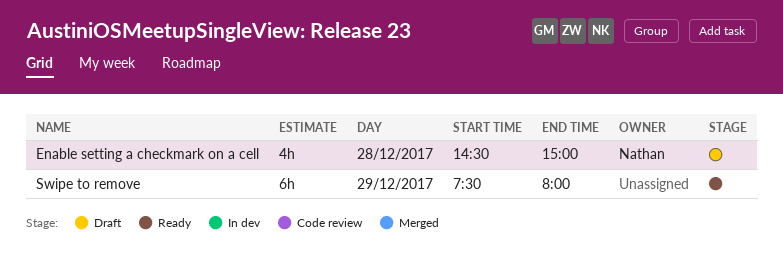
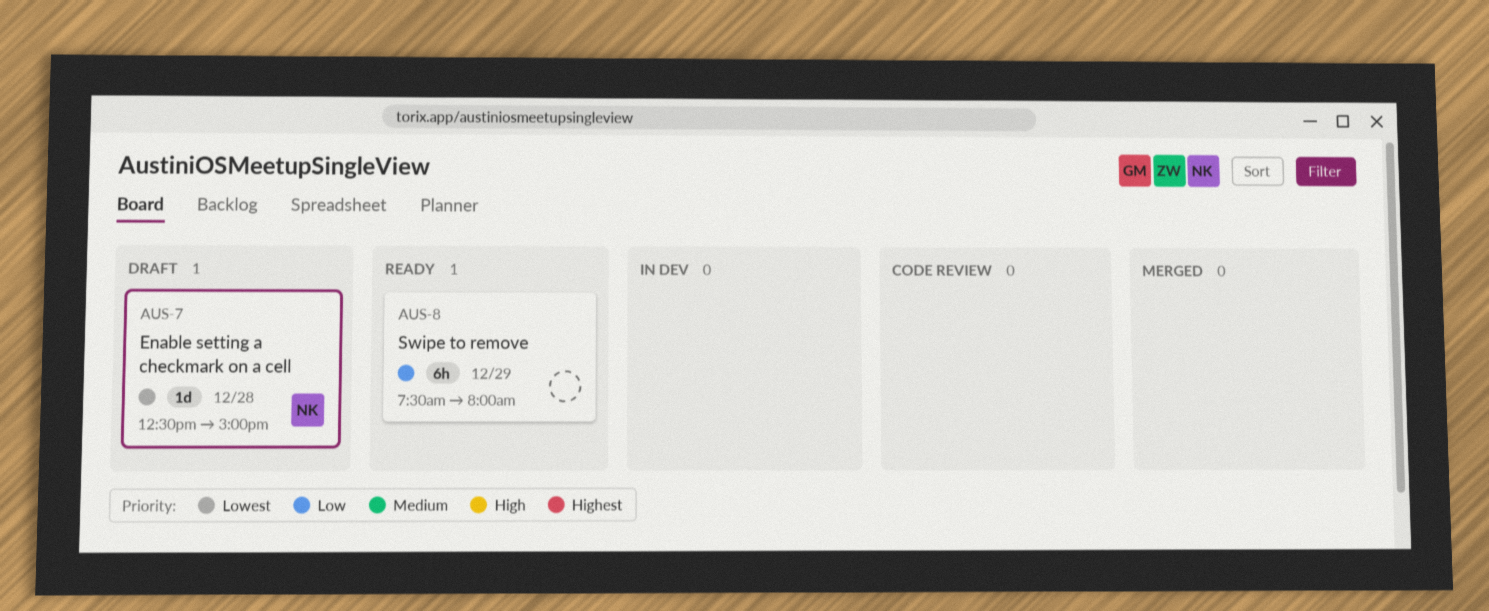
Enable setting a checkmark on a cell, estimate: 4h -> 1d
Enable setting a checkmark on a cell, begins: 14:30 -> 12:30

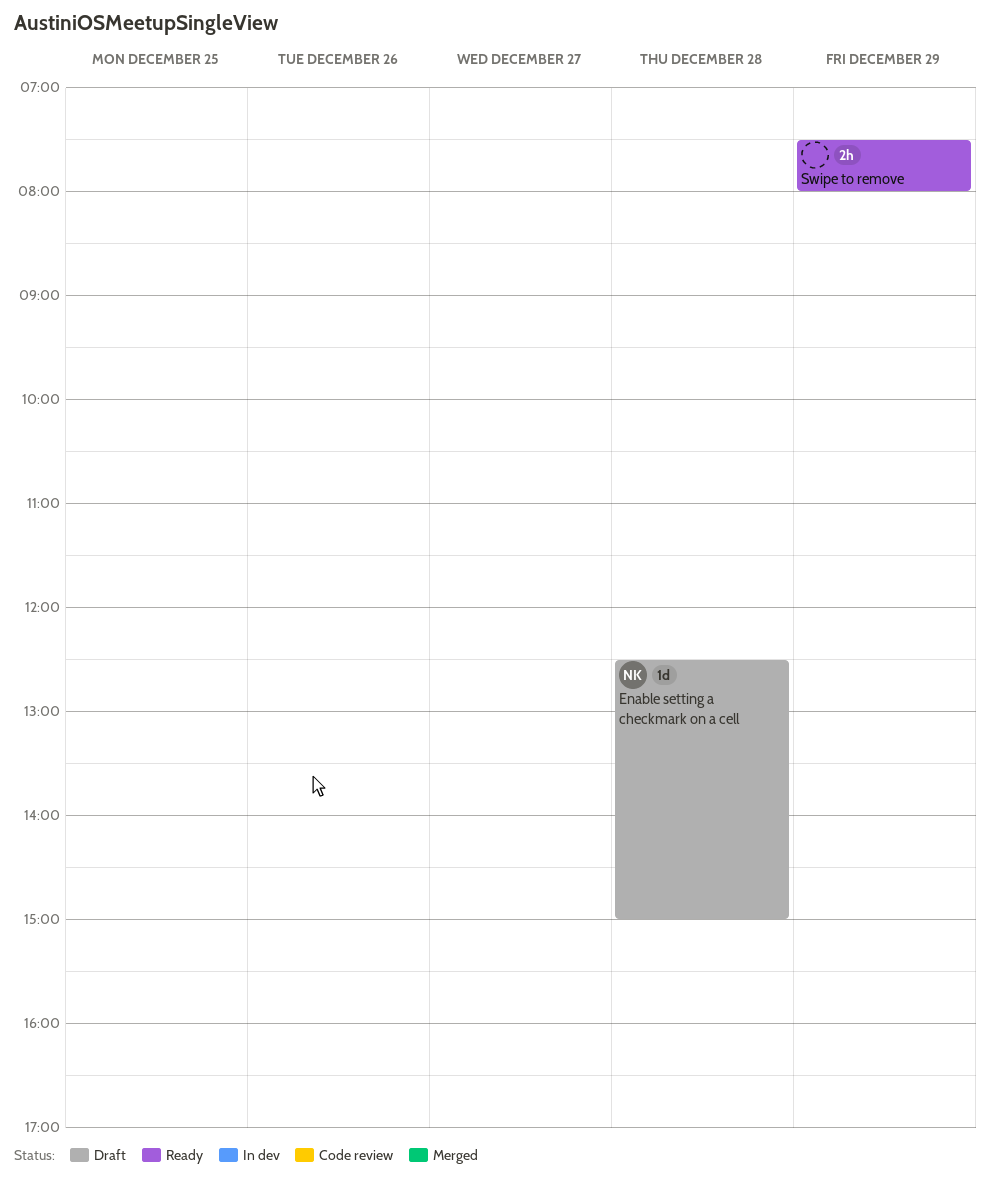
Swipe to remove, estimate: 6h -> 2h

